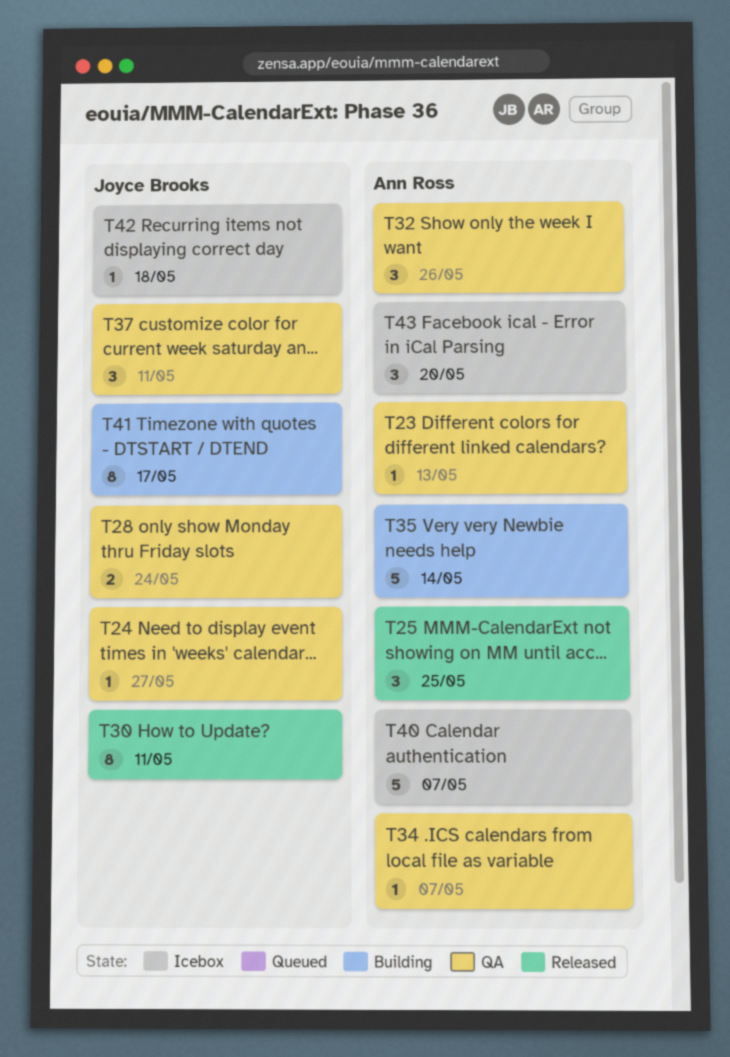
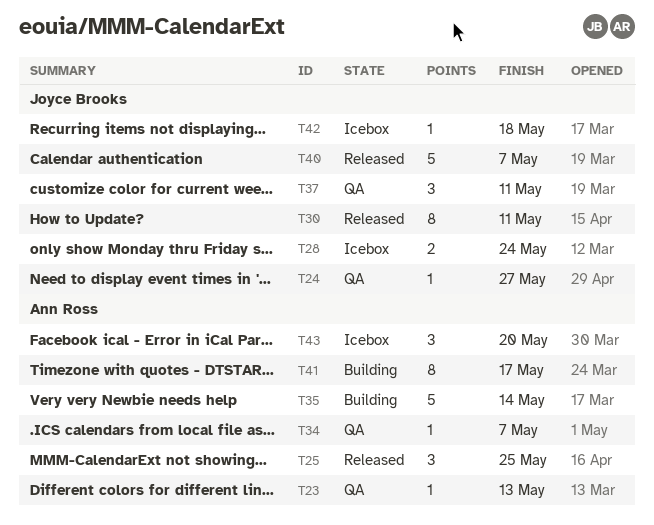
T28, status: QA -> Icebox
T32: present -> none
T40, status: Icebox -> Released
T40, owner: Ann Ross -> Joyce Brooks
T41, owner: Joyce Brooks -> Ann Ross

